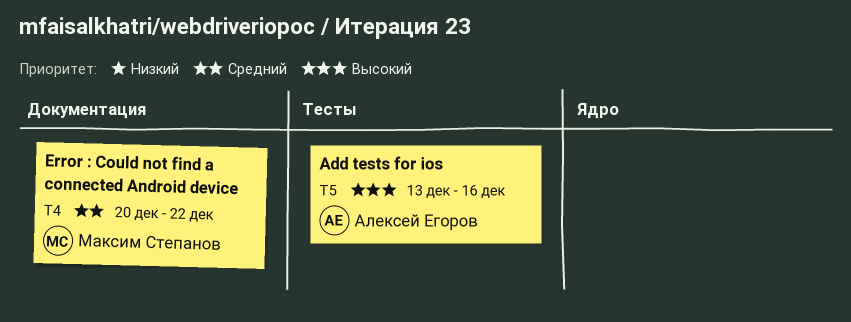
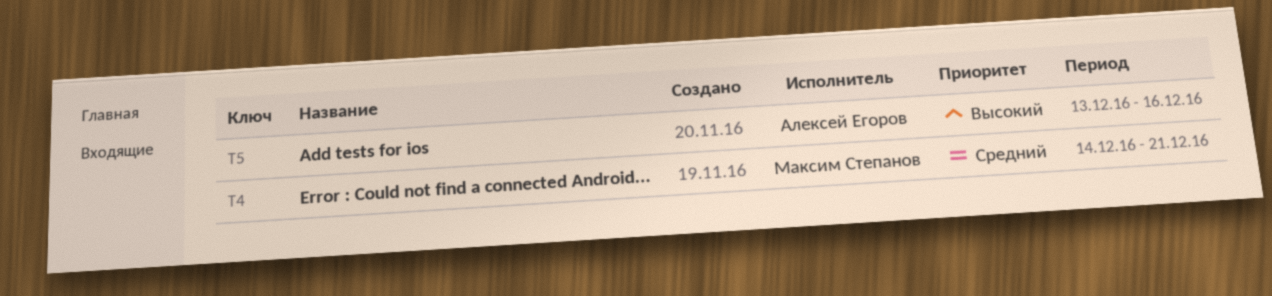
T4, start: Dec 20 -> Dec 14
T4, due: Dec 22 -> Dec 21

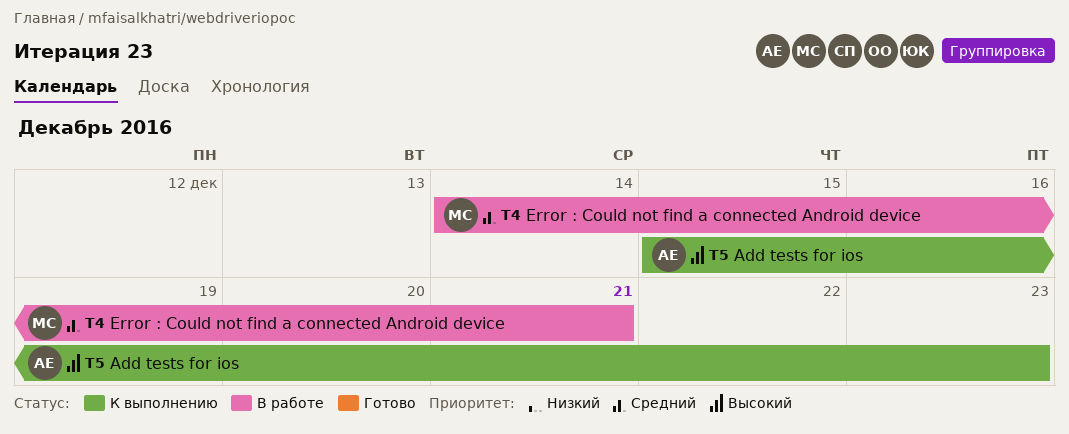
T5, start: Dec 13 -> Dec 15
T5, due: Dec 16 -> Dec 23

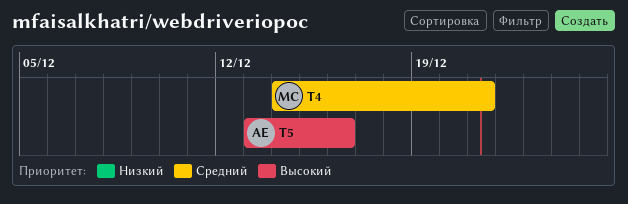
T5, start: Dec 15 -> Dec 13
T5, due: Dec 23 -> Dec 16

